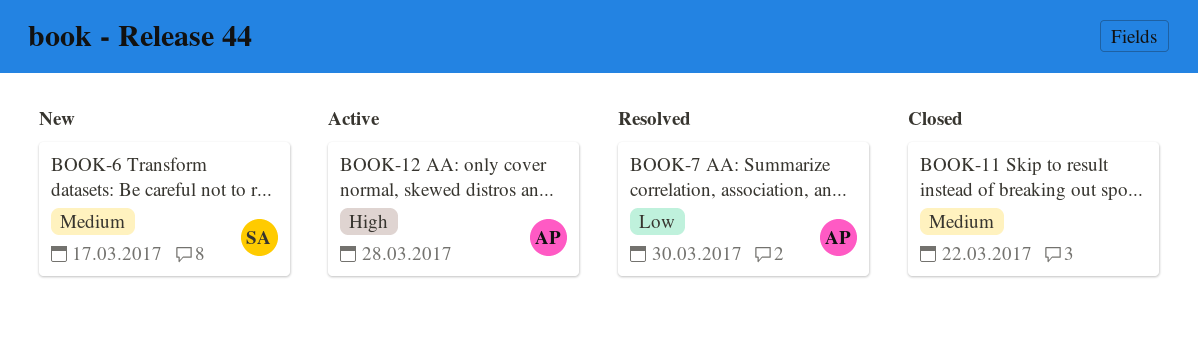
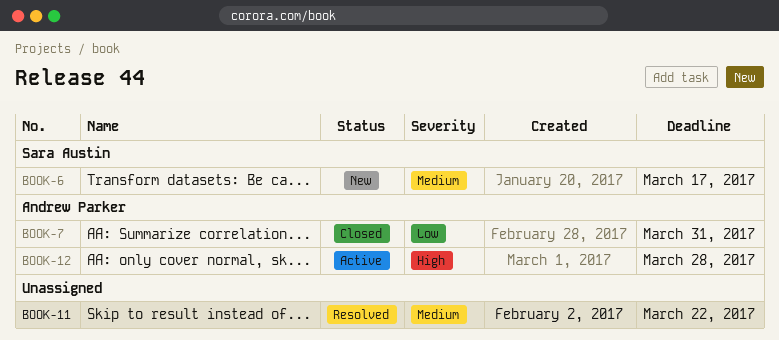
BOOK-7, status: Resolved -> Closed
BOOK-7, due: Mar 30 -> Mar 31
BOOK-11, status: Closed -> Resolved

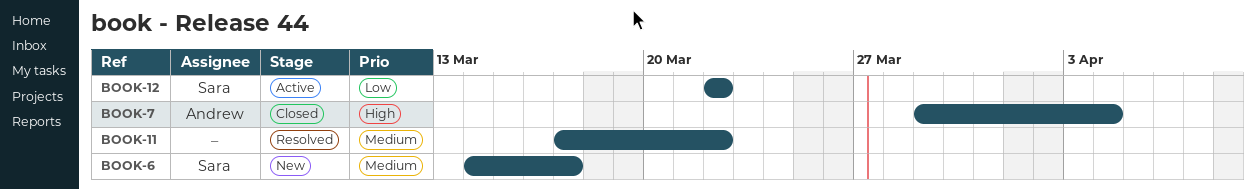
BOOK-7, priority: Low -> High
BOOK-7, due: Mar 31 -> Apr 4
BOOK-12, owner: Andrew Parker -> Sara Austin
BOOK-12, priority: High -> Low
BOOK-12, due: Mar 28 -> Mar 22

